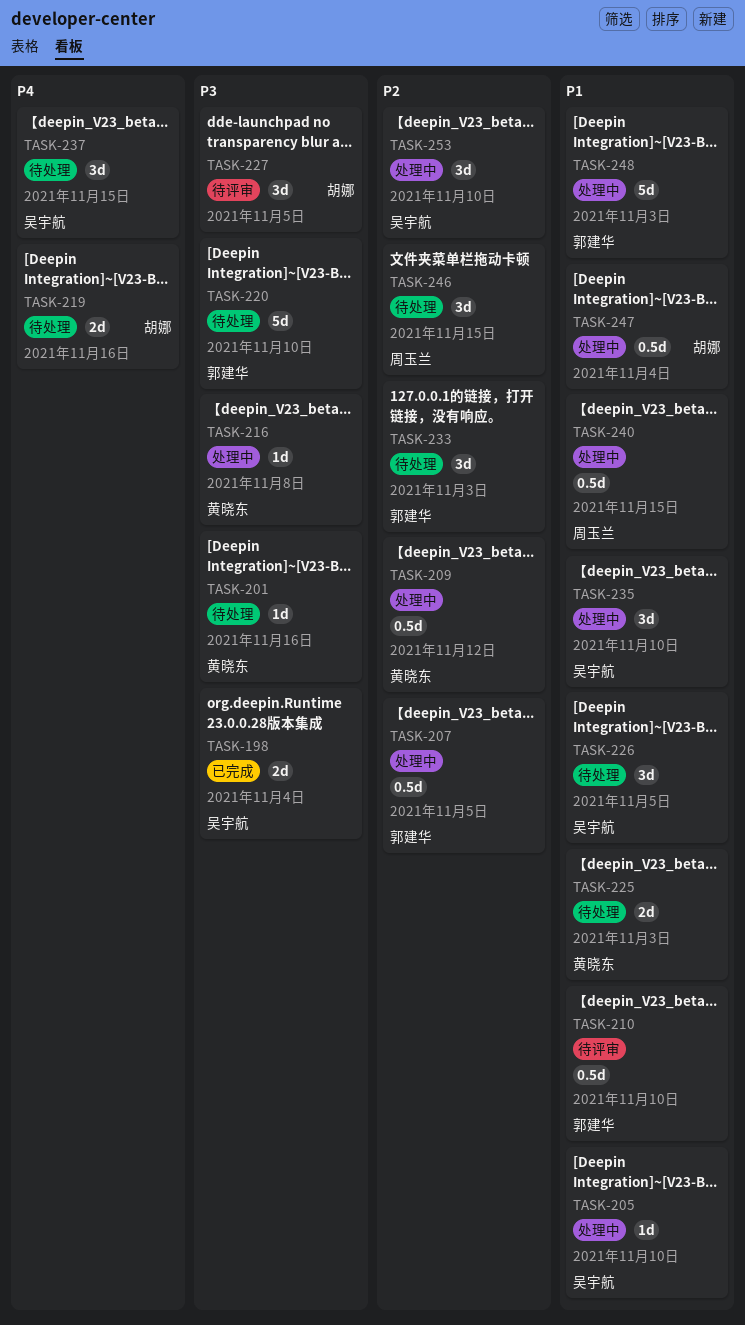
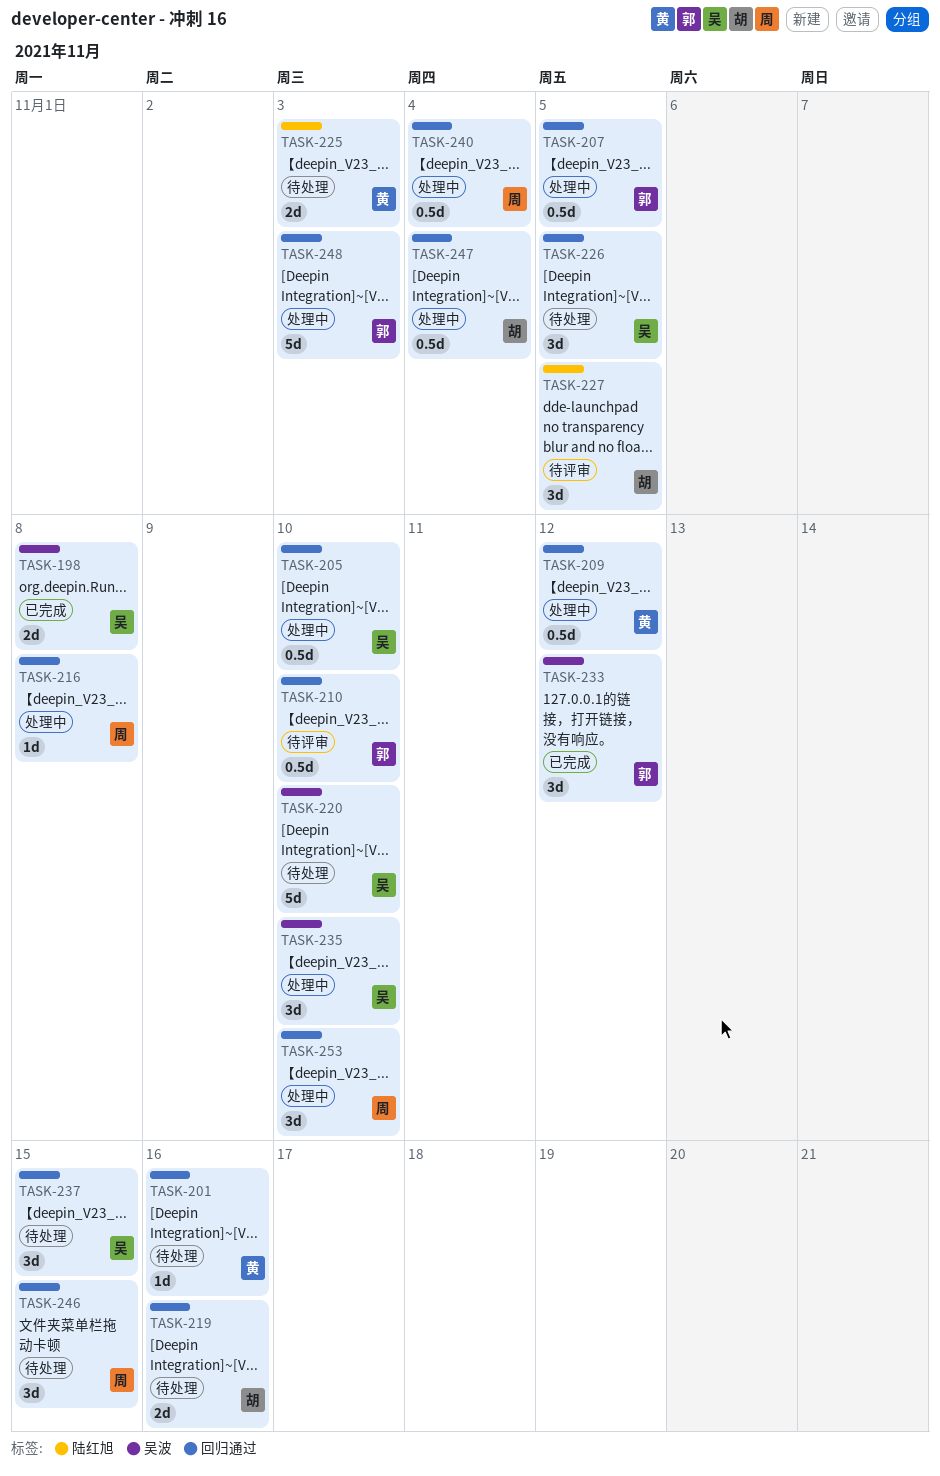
TASK-198, due: Nov 4 -> Nov 8
TASK-205, estimate: 1d -> 0.5d
TASK-216, owner: 黄晓东 -> 周玉兰
TASK-220, owner: 郭建华 -> 吴宇航
TASK-233, status: 待处理 -> 已完成
TASK-233, due: Nov 3 -> Nov 12
TASK-240, due: Nov 15 -> Nov 4
TASK-253, owner: 吴宇航 -> 周玉兰

